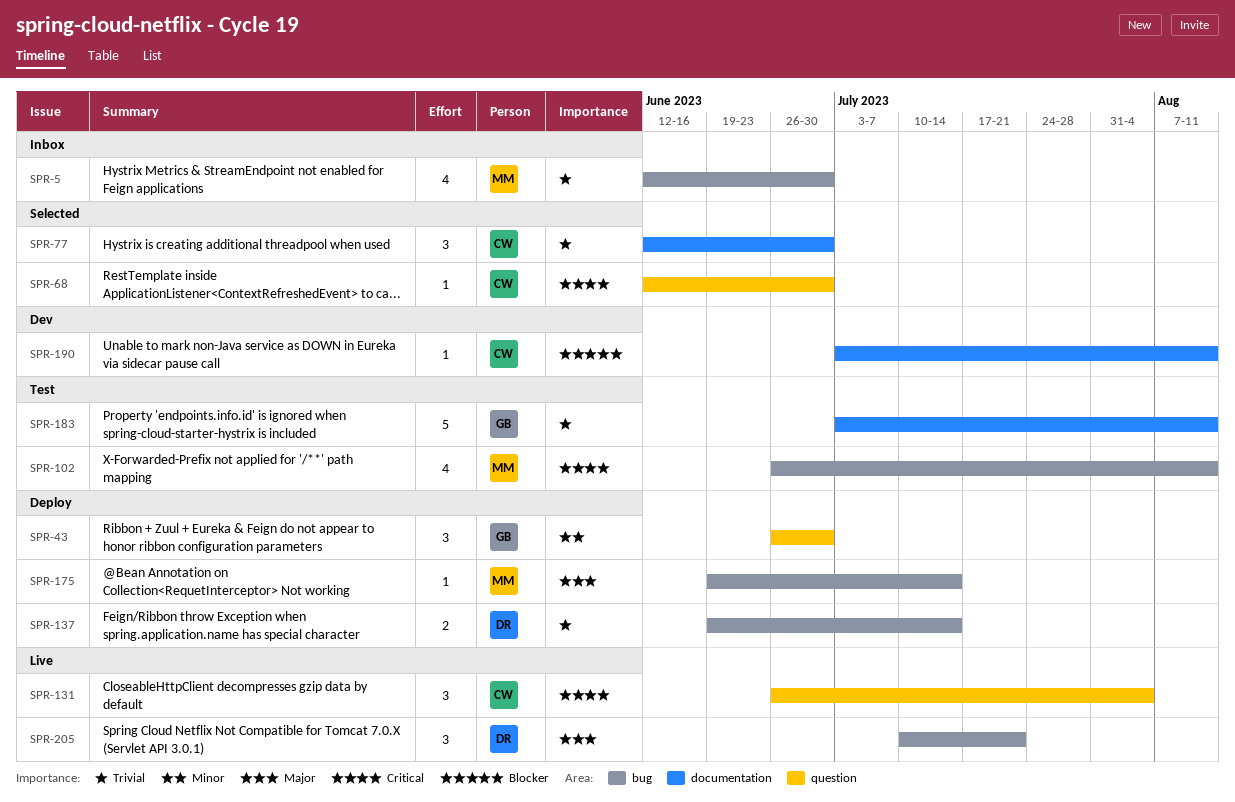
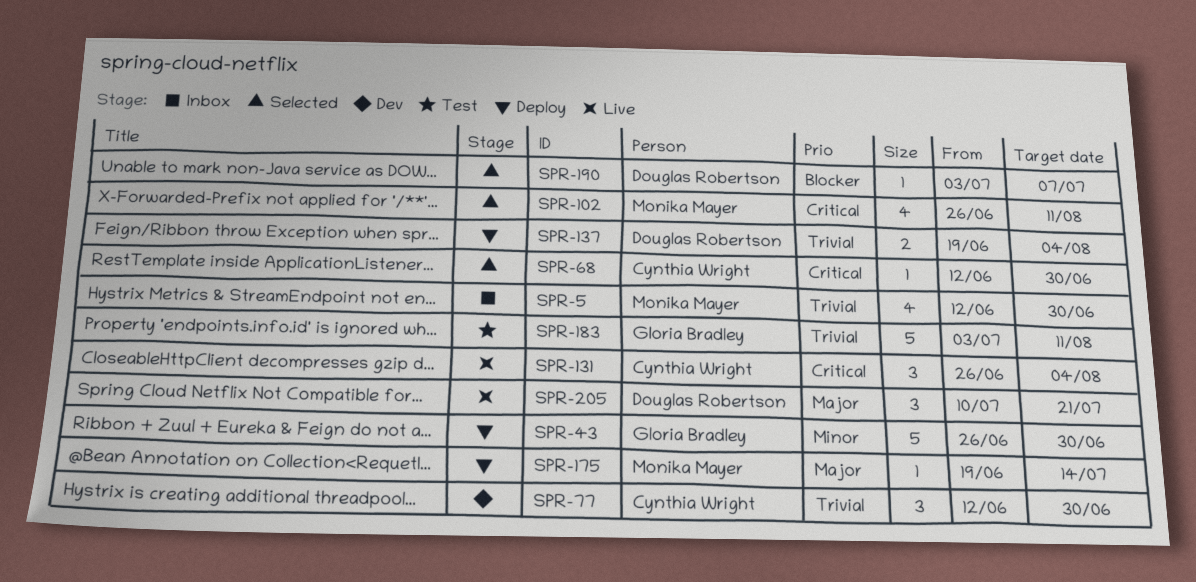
SPR-43, estimate: 3 -> 5
SPR-77, status: Selected -> Dev
SPR-102, status: Test -> Selected
SPR-137, due: Jul 14 -> Aug 4
SPR-190, status: Dev -> Selected
SPR-190, owner: Cynthia Wright -> Douglas Robertson
SPR-190, due: Aug 11 -> Jul 7

